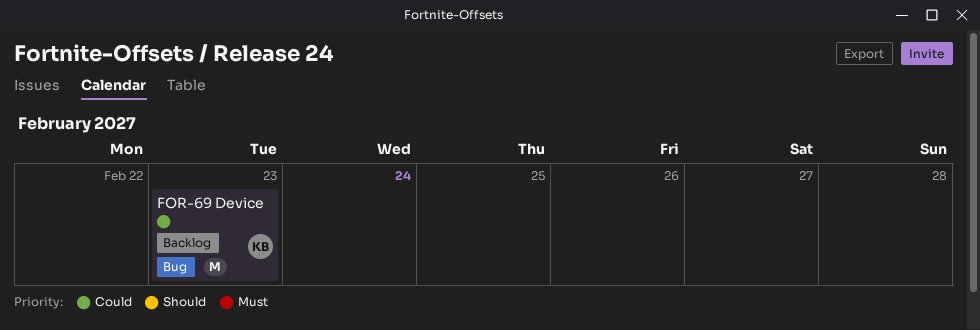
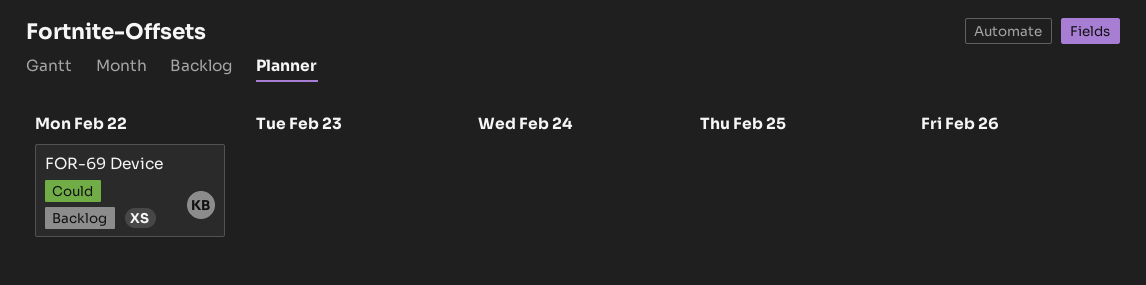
FOR-69, estimate: M -> XS
FOR-69, due: Feb 23 -> Feb 22

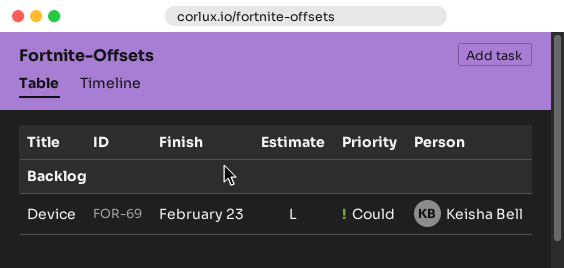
FOR-69, estimate: XS -> L
FOR-69, due: Feb 22 -> Feb 23

